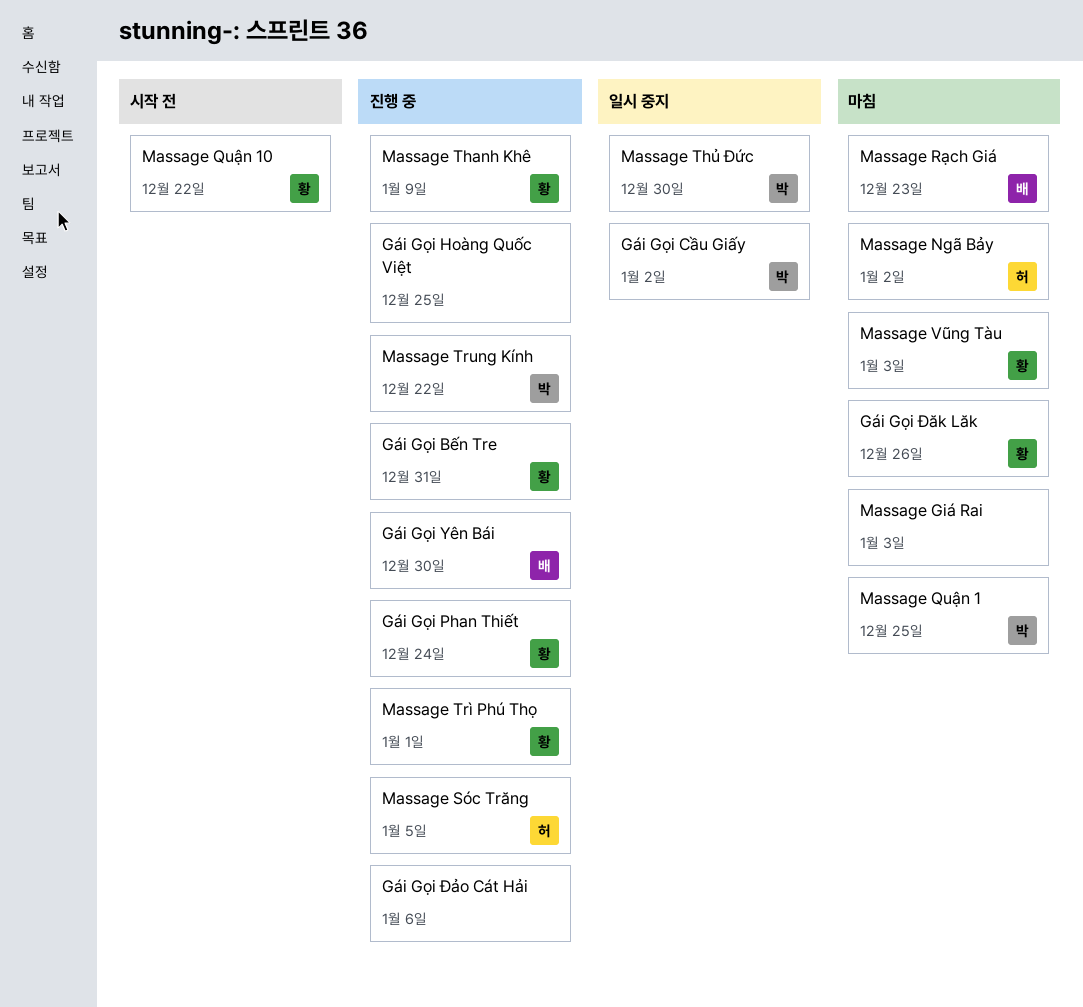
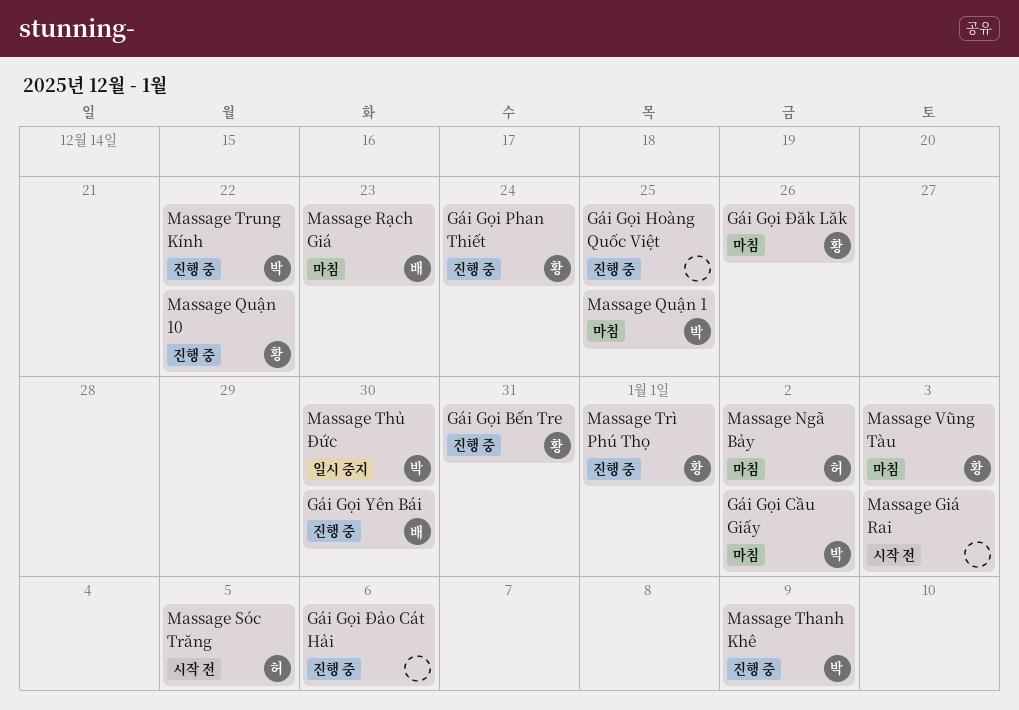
Gái Gọi Cầu Giấy, status: 일시 중지 -> 마침
Massage Giá Rai, status: 마침 -> 시작 전
Massage Quận 10, status: 시작 전 -> 진행 중
Massage Sóc Trăng, status: 진행 중 -> 시작 전
Massage Thanh Khê, owner: 황 -> 박

